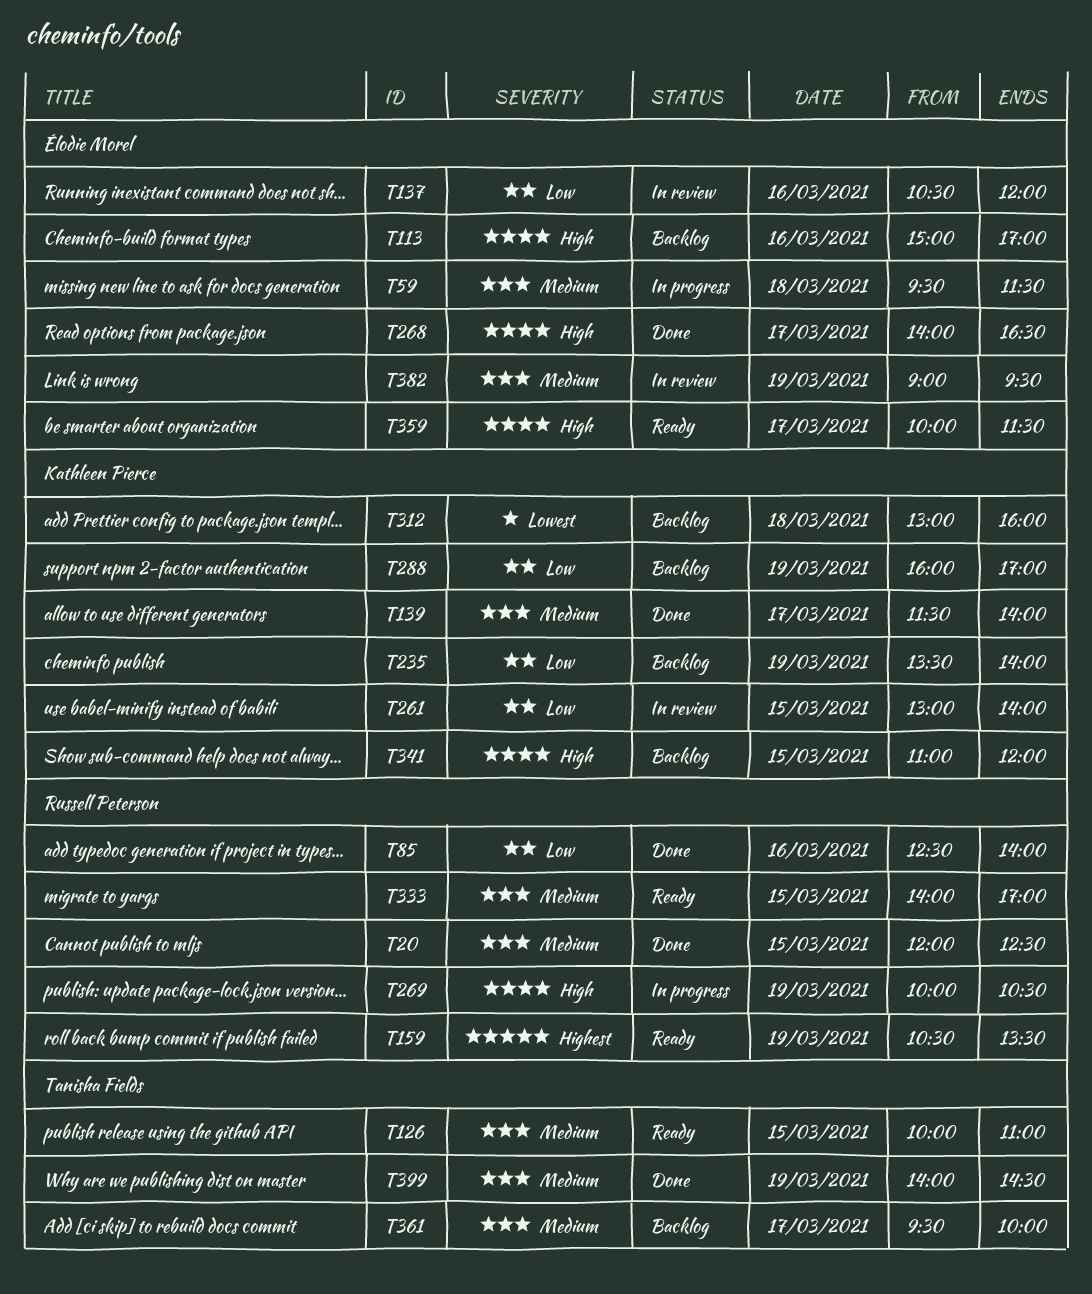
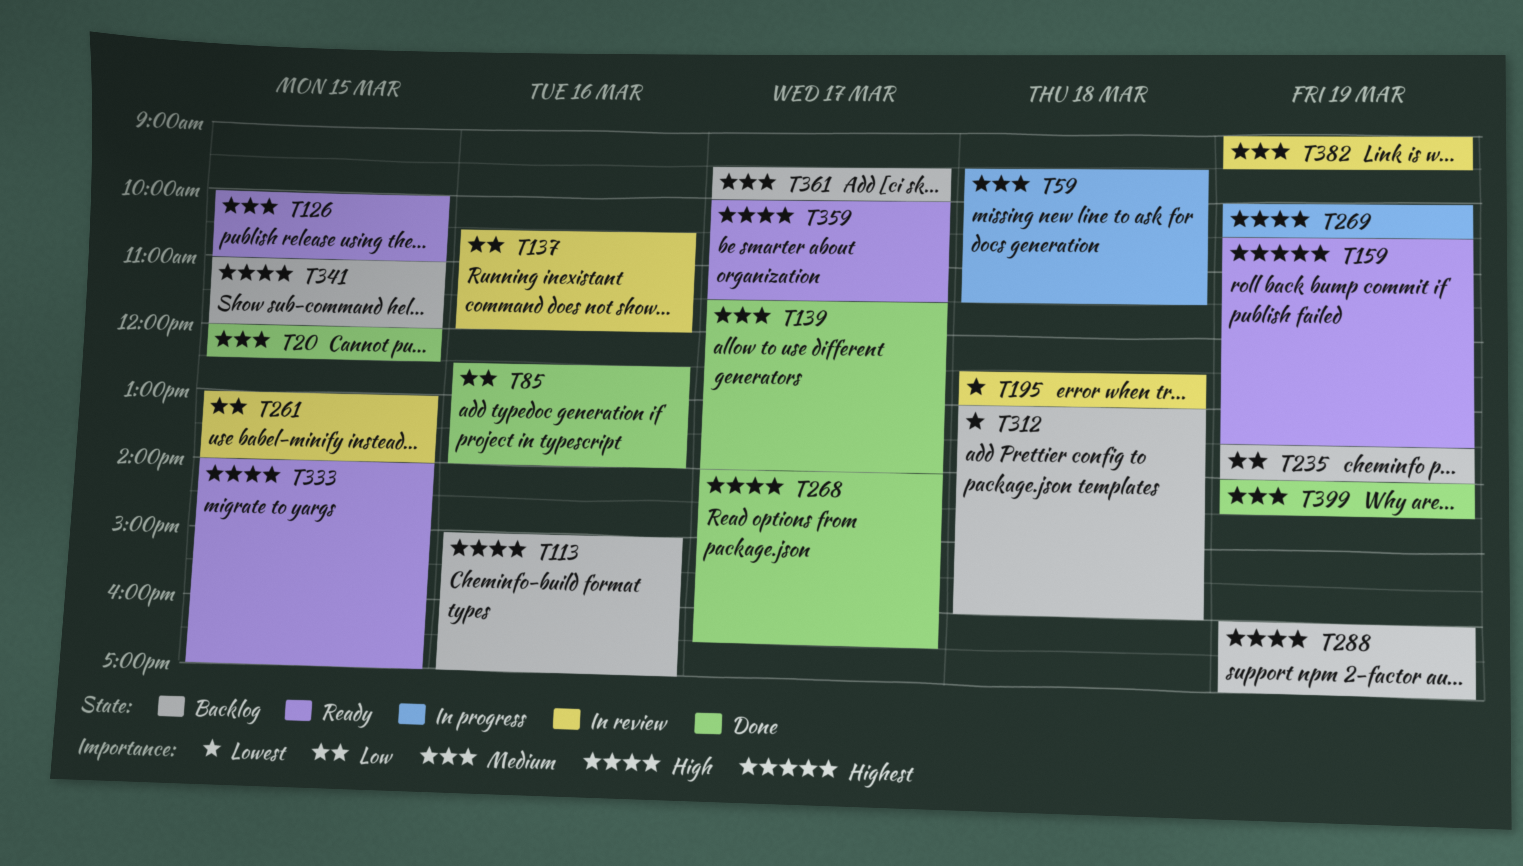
T195: none -> present
T288, priority: Low -> High
T333, priority: Medium -> High

